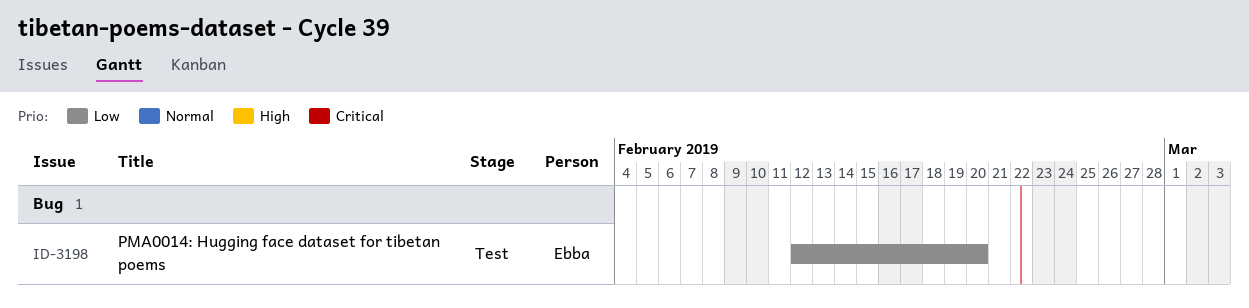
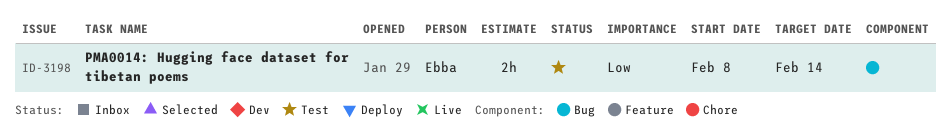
ID-3198, start: Feb 12 -> Feb 8
ID-3198, due: Feb 20 -> Feb 14

